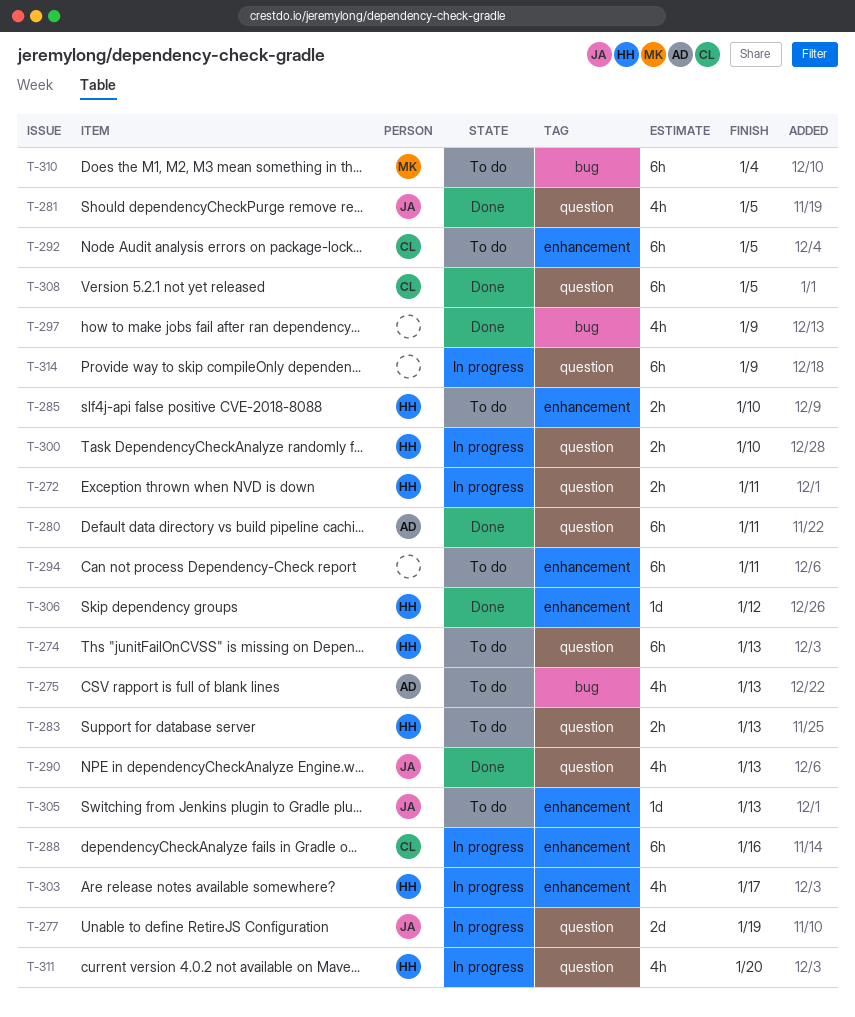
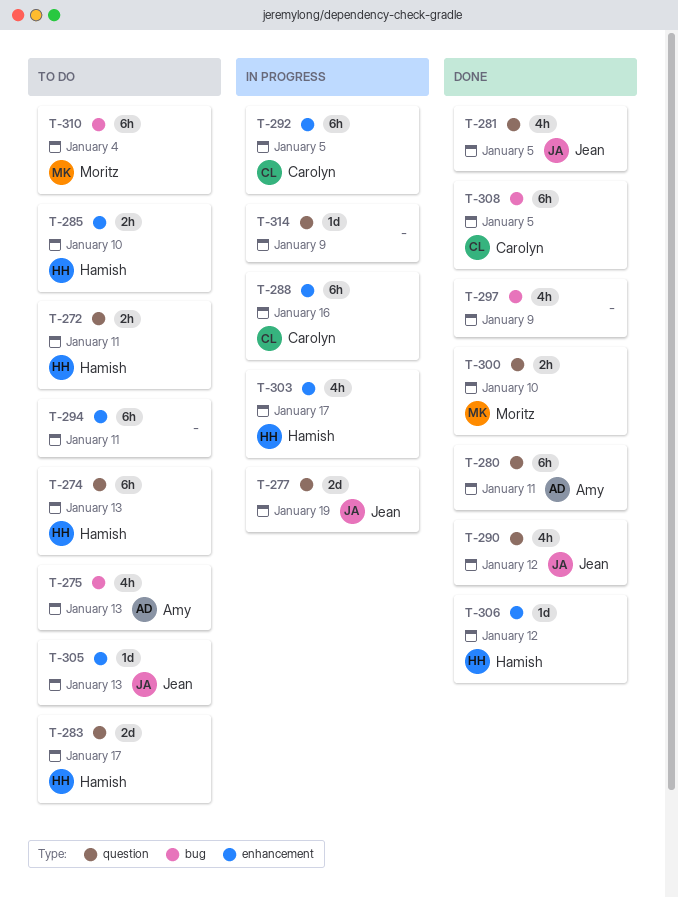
T-272, status: In progress -> To do
T-283, estimate: 2h -> 2d
T-283, due: Jan 13 -> Jan 17
T-290, due: Jan 13 -> Jan 12
T-292, status: To do -> In progress
T-300, status: In progress -> Done
T-300, owner: Hamish -> Moritz
T-308, label: question -> bug
T-311: present -> none
T-314, estimate: 6h -> 1d

